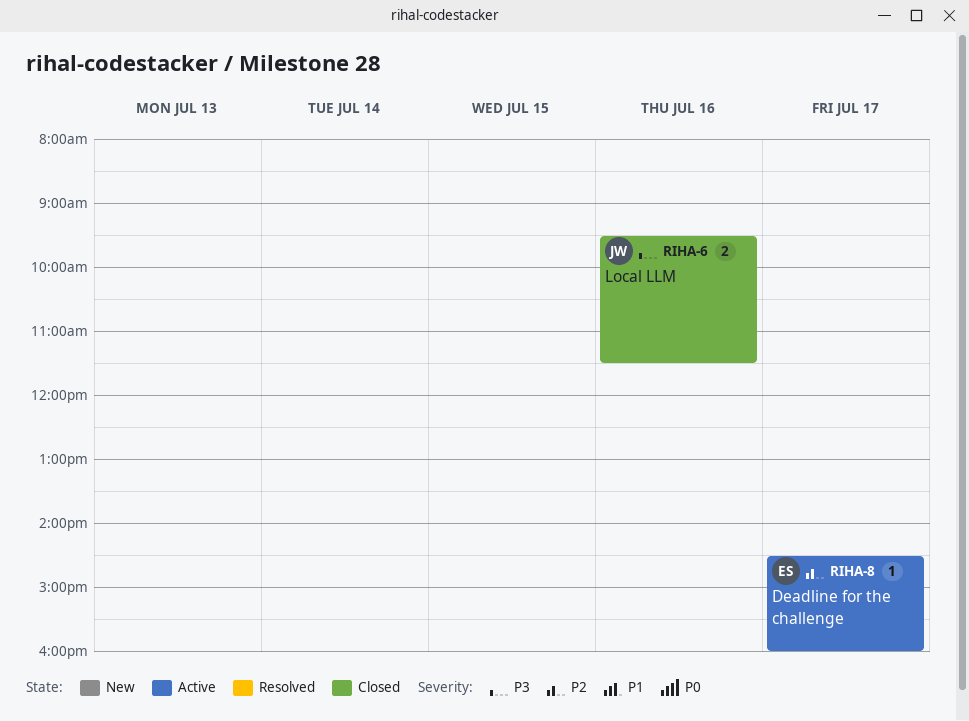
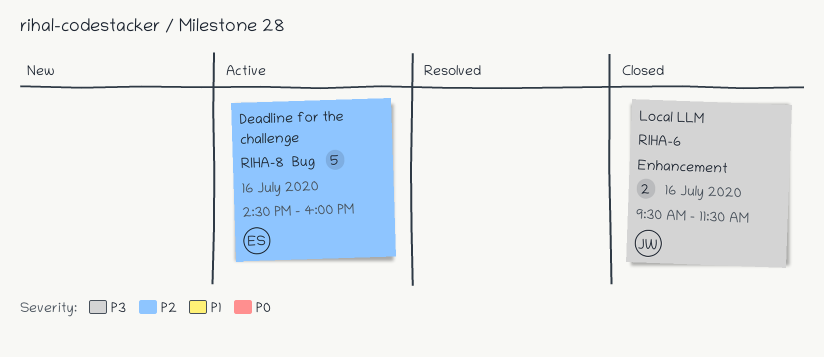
RIHA-8, estimate: 1 -> 5
RIHA-8, day: Jul 17 -> Jul 16

